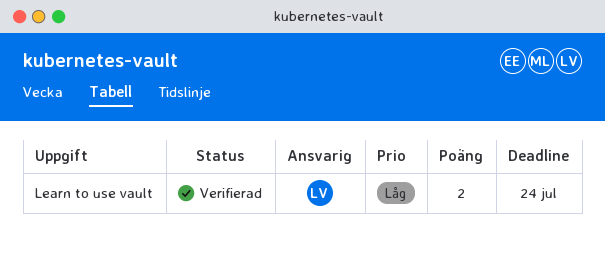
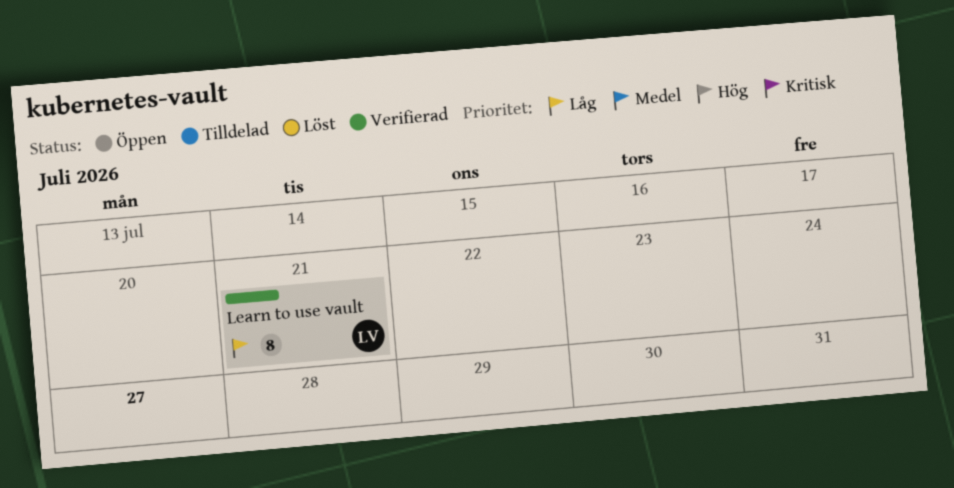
Learn to use vault, estimate: 2 -> 8
Learn to use vault, due: Jul 24 -> Jul 21

